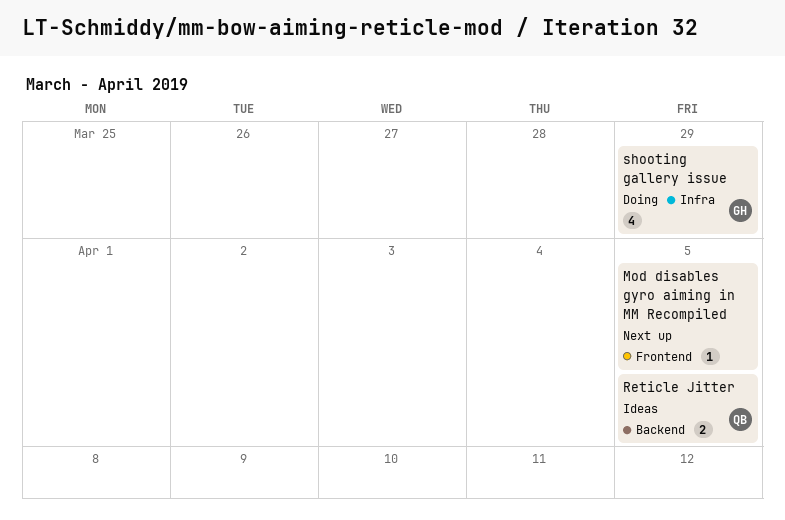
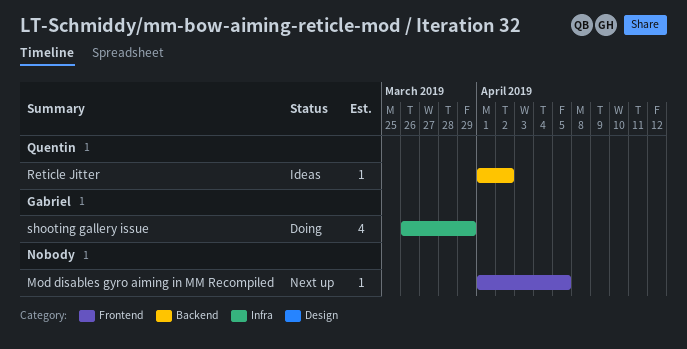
Reticle Jitter, estimate: 2 -> 1
Reticle Jitter, due: Apr 5 -> Apr 2

